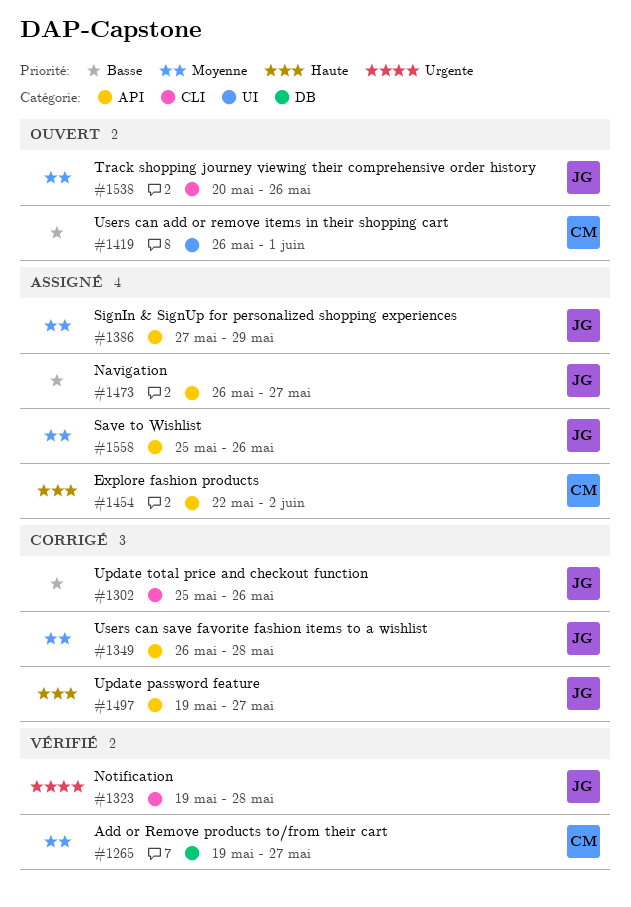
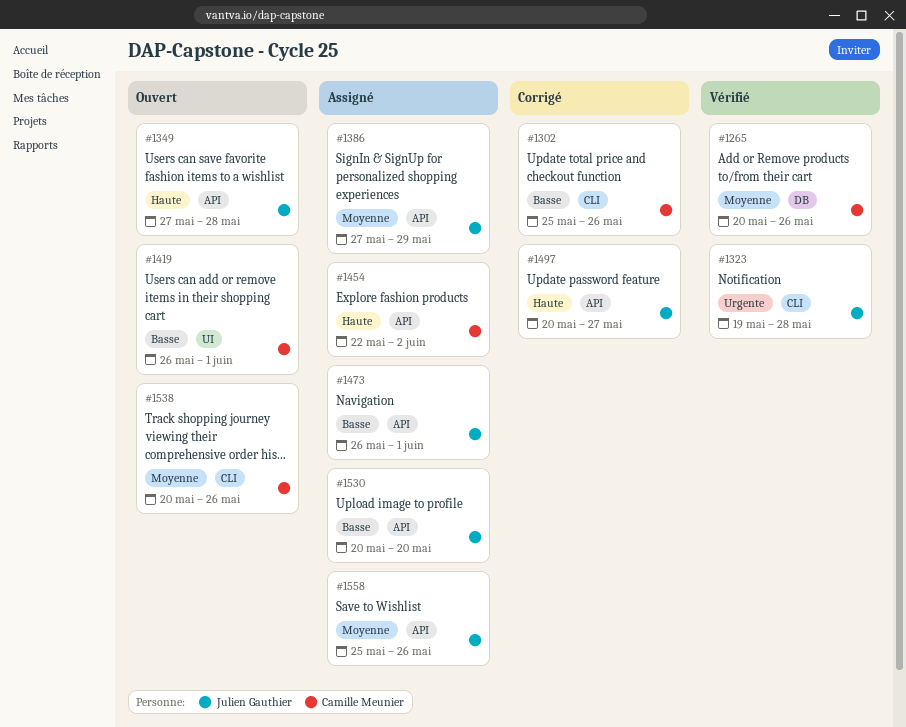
#1265, start: May 19 -> May 20
#1265, due: May 27 -> May 26
#1302, owner: Julien Gauthier -> Camille Meunier
#1349, status: Corrigé -> Ouvert
#1349, priority: Moyenne -> Haute
#1349, start: May 26 -> May 27
#1473, due: May 27 -> Jun 1
#1497, start: May 19 -> May 20
#1530: none -> present
#1538, owner: Julien Gauthier -> Camille Meunier

